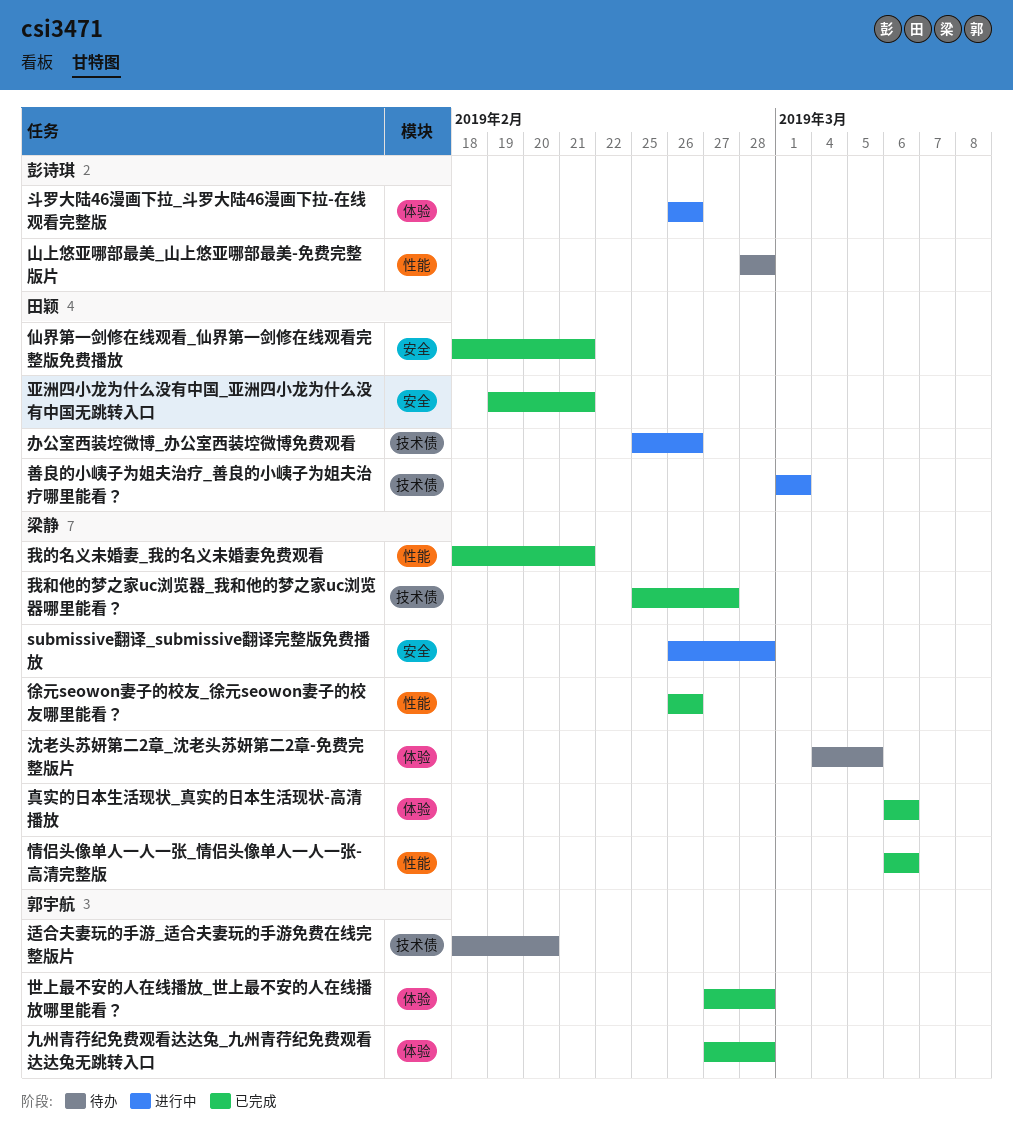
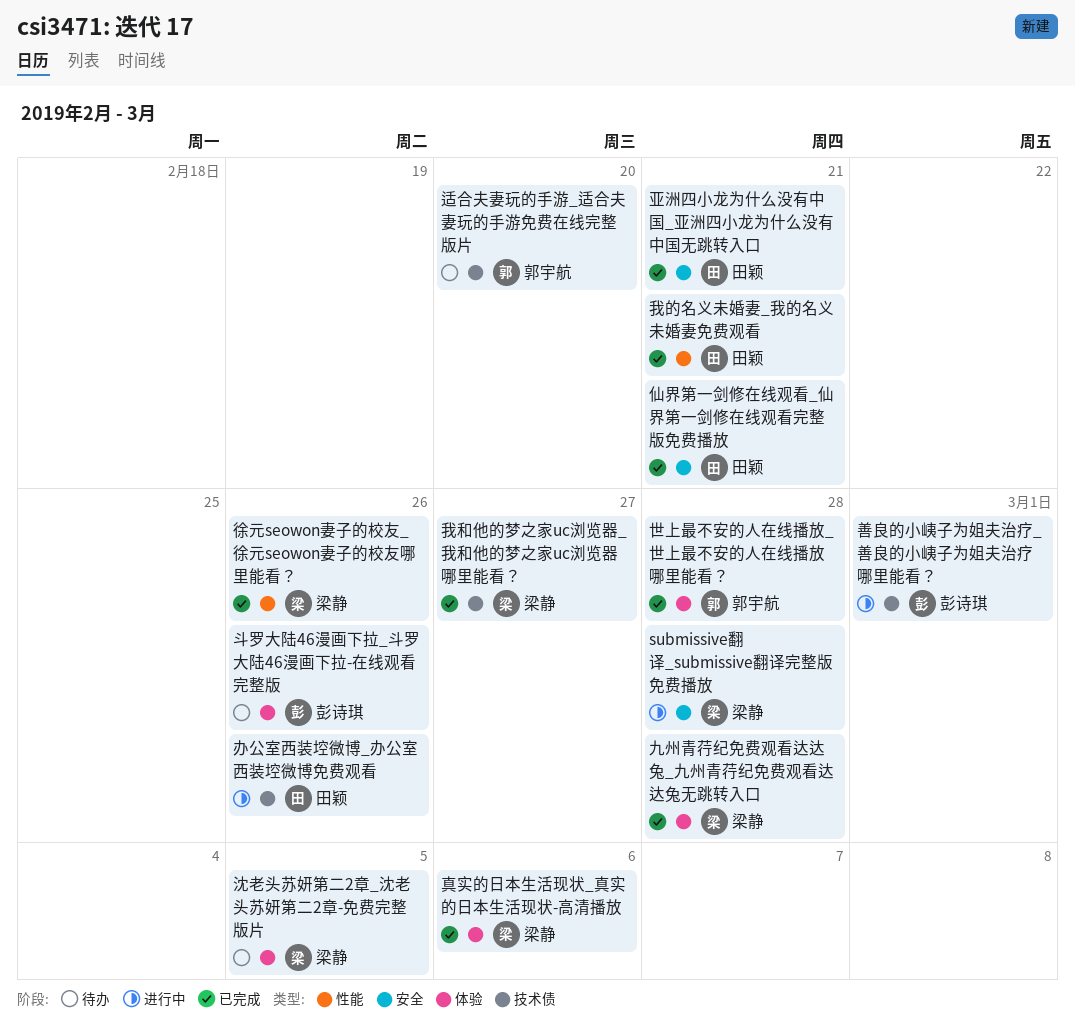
九州青荇纪免费观看达达兔_九州青荇纪免费观看达达兔无跳转入口, owner: 郭宇航 -> 梁静
善良的小峓子为姐夫治疗_善良的小峓子为姐夫治疗哪里能看？, owner: 田颖 -> 彭诗琪
山上悠亚哪部最美_山上悠亚哪部最美-免费完整版片: present -> none
情侣头像单人一人一张_情侣头像单人一人一张-高清完整版: present -> none
我的名义未婚妻_我的名义未婚妻免费观看, owner: 梁静 -> 田颖
斗罗大陆46漫画下拉_斗罗大陆46漫画下拉-在线观看完整版, status: 进行中 -> 待办

